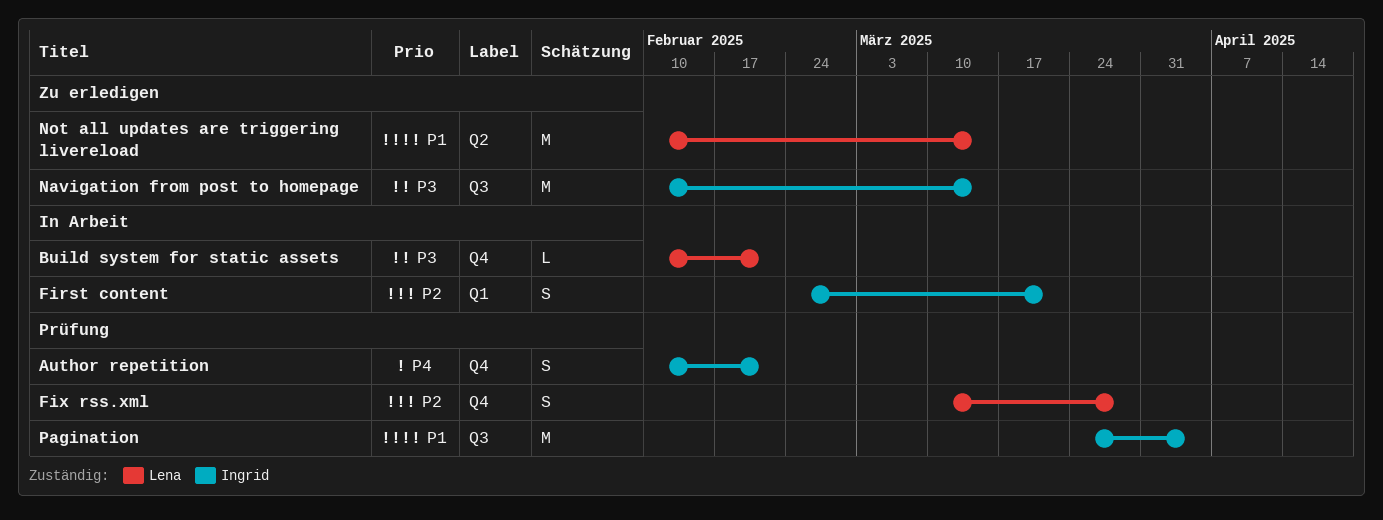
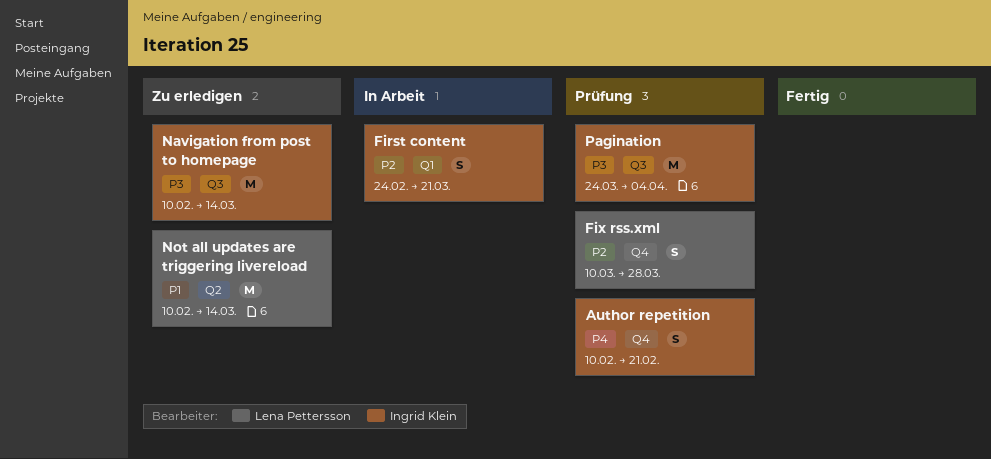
Build system for static assets: present -> none
Pagination, priority: P1 -> P3

